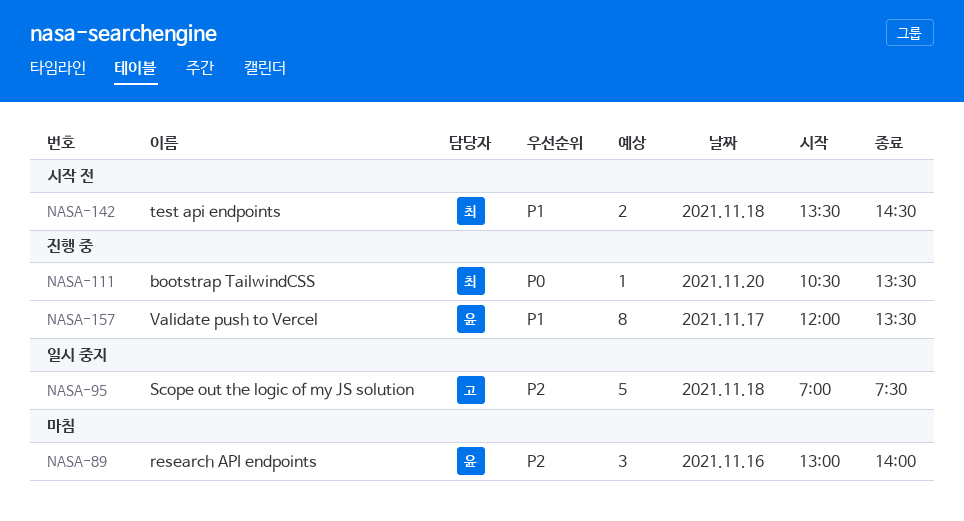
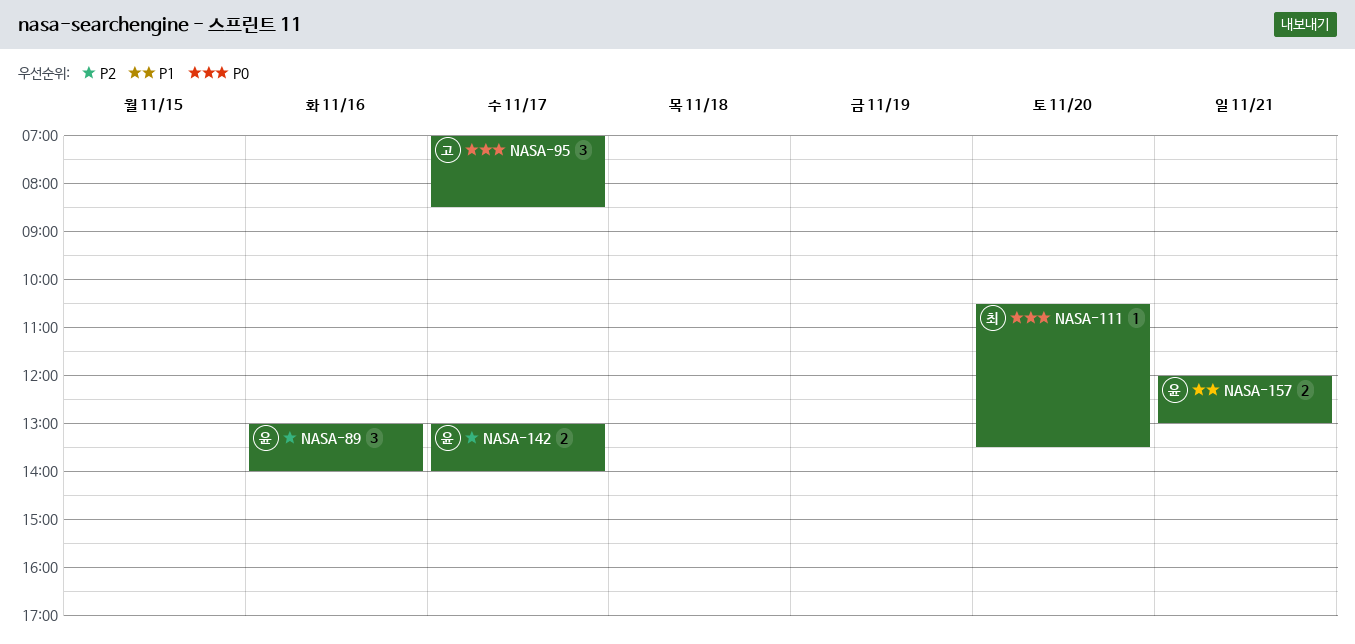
NASA-95, priority: P2 -> P0
NASA-95, estimate: 5 -> 3
NASA-95, day: Nov 18 -> Nov 17
NASA-95, ends: 07:30 -> 08:30
NASA-142, owner: 최 -> 윤
NASA-142, priority: P1 -> P2
NASA-142, day: Nov 18 -> Nov 17
NASA-142, begins: 13:30 -> 13:00
NASA-142, ends: 14:30 -> 14:00
NASA-157, estimate: 8 -> 2
NASA-157, day: Nov 17 -> Nov 21
NASA-157, ends: 13:30 -> 13:00

